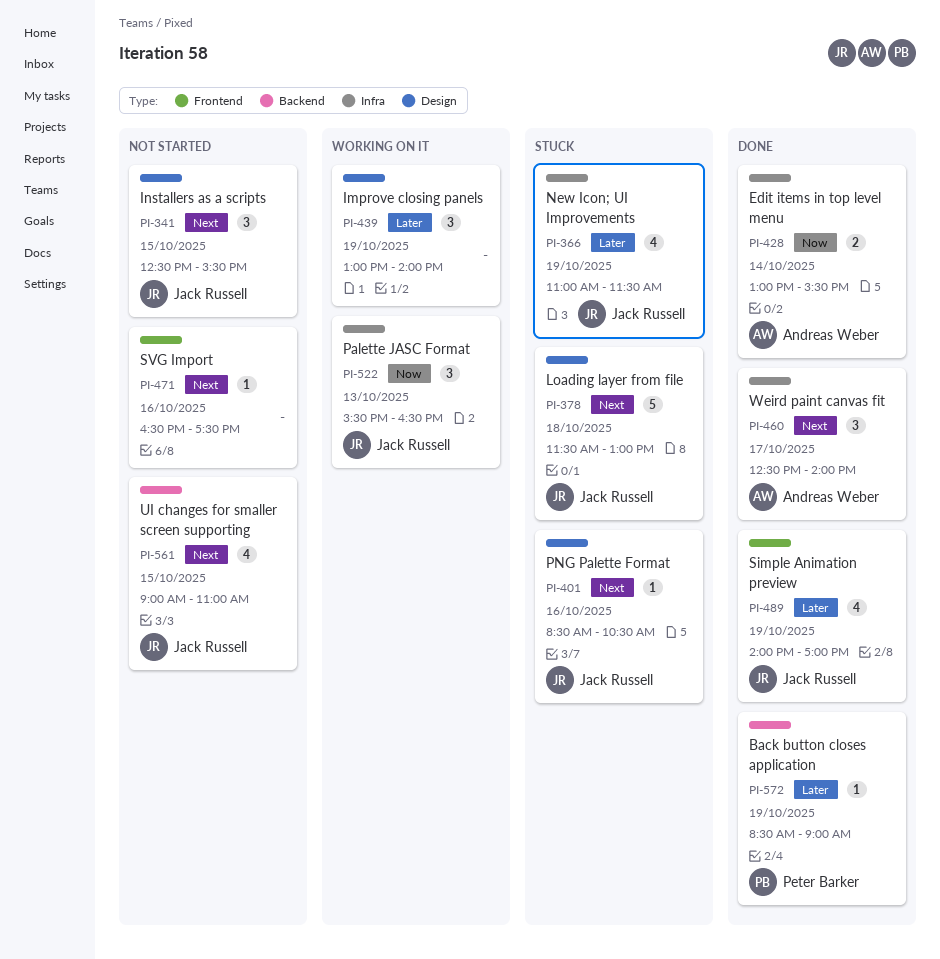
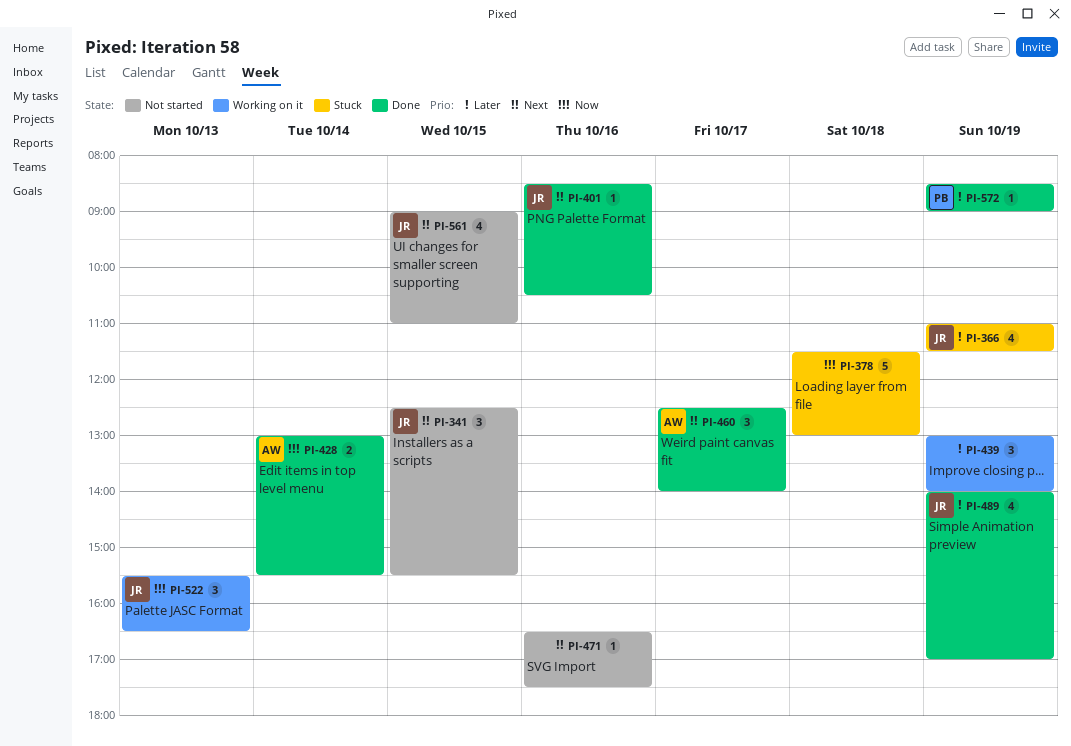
PI-378, owner: Jack Russell -> none
PI-378, priority: Next -> Now
PI-401, status: Stuck -> Done

